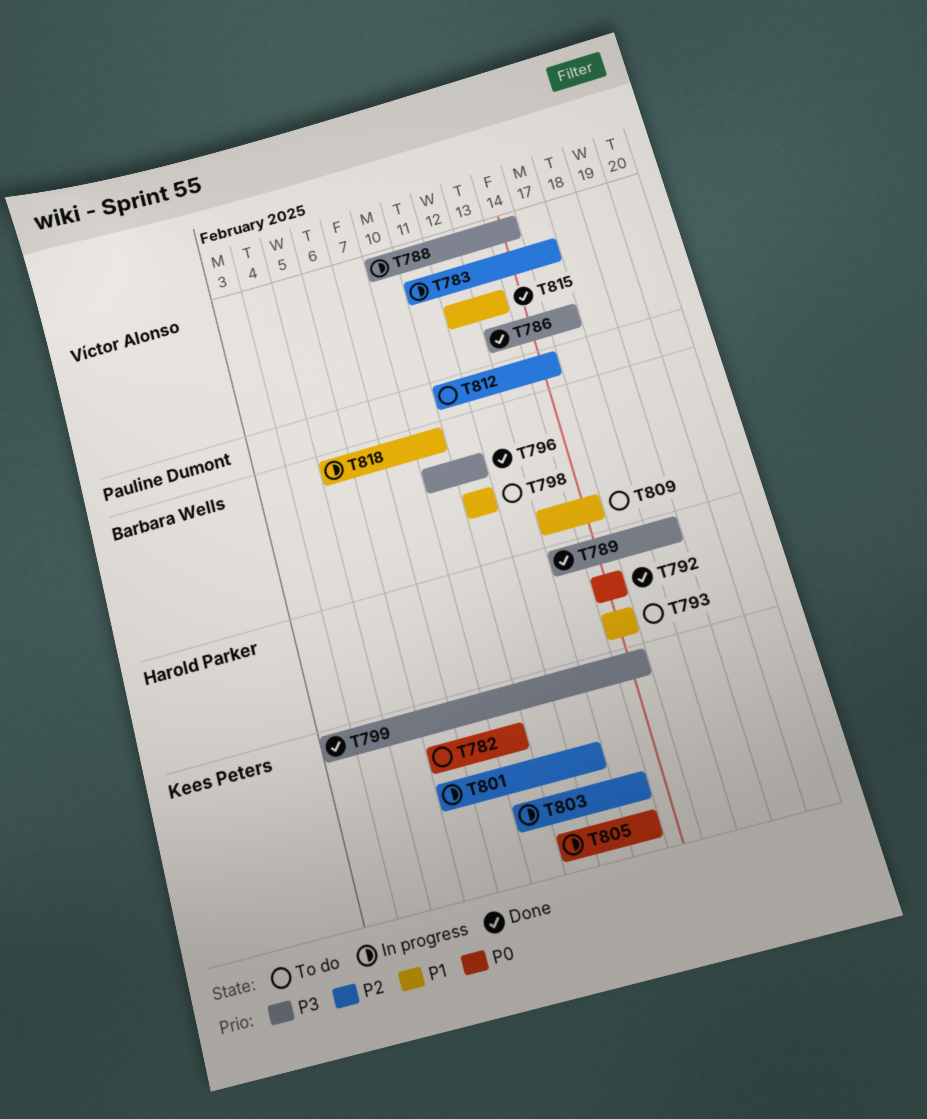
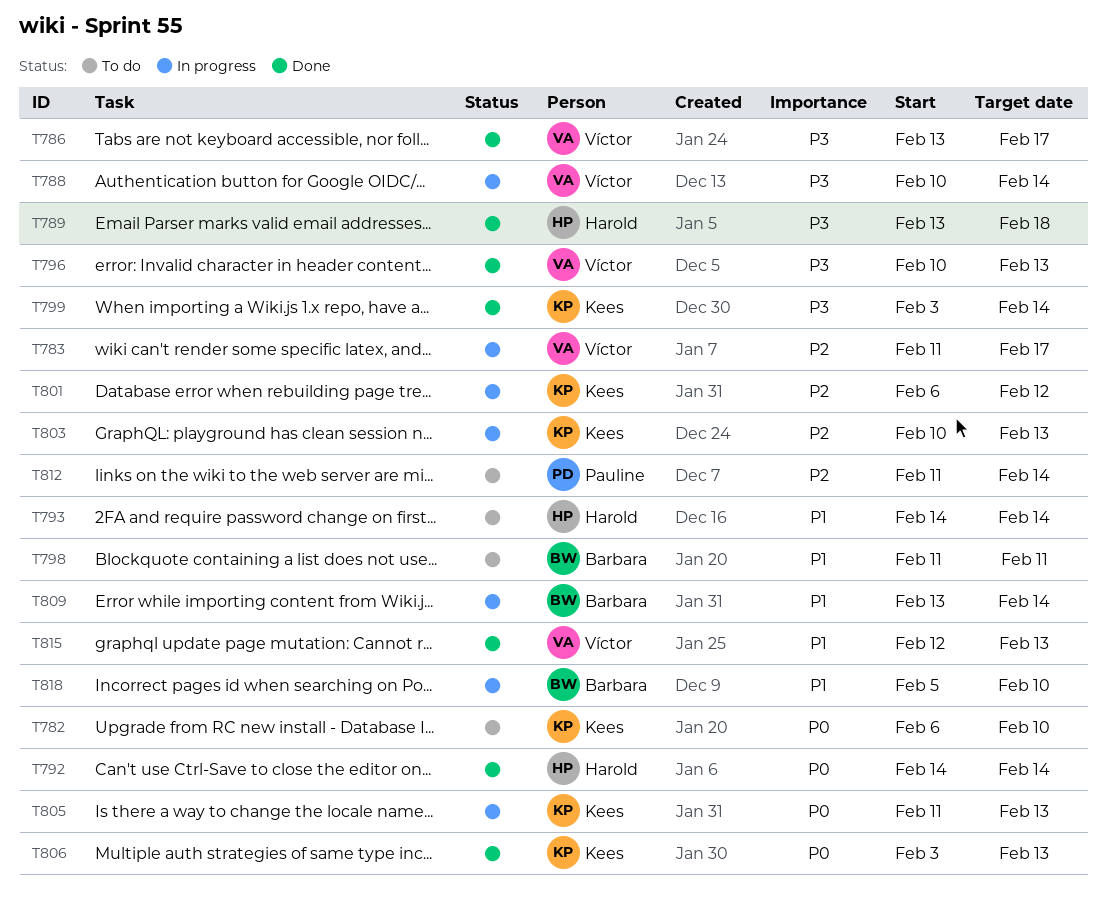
T796, owner: Barbara Wells -> Víctor Alonso
T796, due: Feb 11 -> Feb 13
T806: none -> present
T809, status: To do -> In progress

